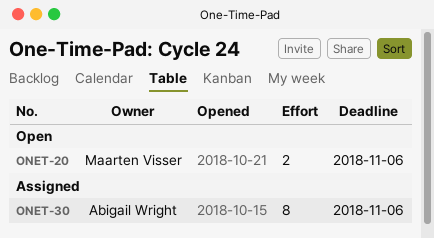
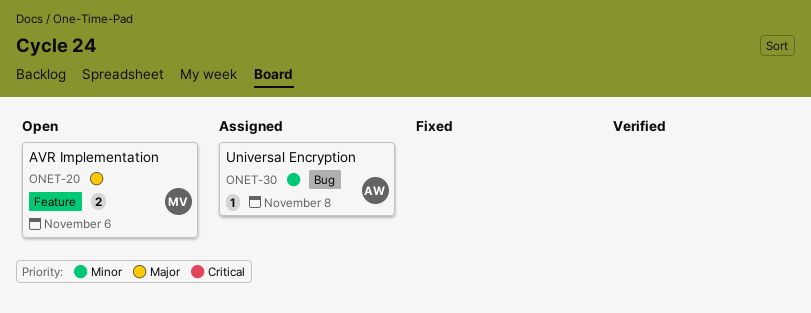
ONET-30, estimate: 8 -> 1
ONET-30, due: Nov 6 -> Nov 8

